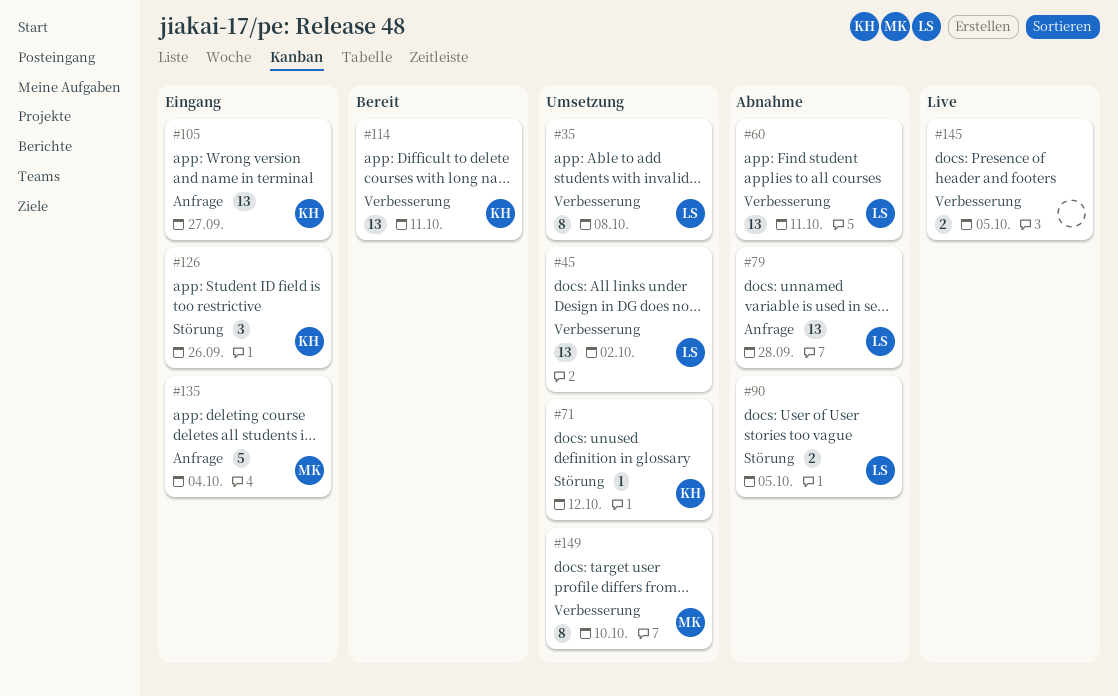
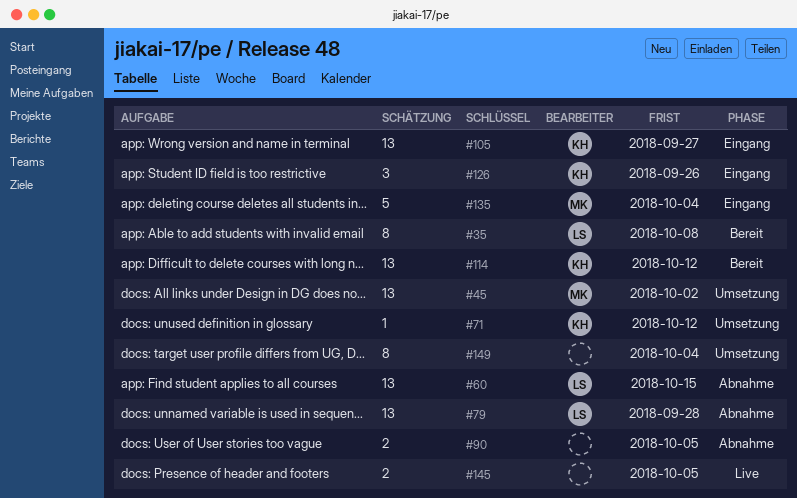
#35, status: Umsetzung -> Bereit
#45, owner: LS -> MK
#60, due: Oct 11 -> Oct 15
#90, owner: LS -> none
#114, due: Oct 11 -> Oct 12
#149, owner: MK -> none
#149, due: Oct 10 -> Oct 4

